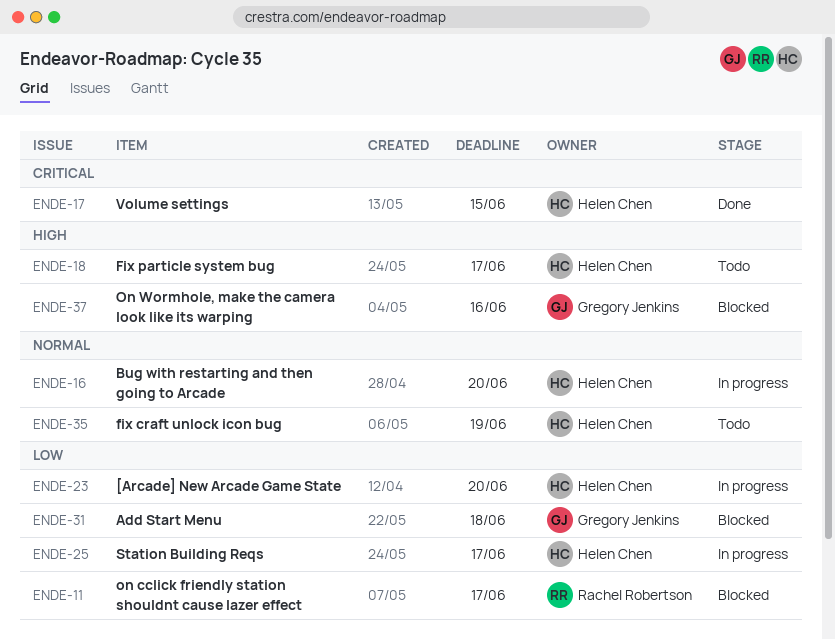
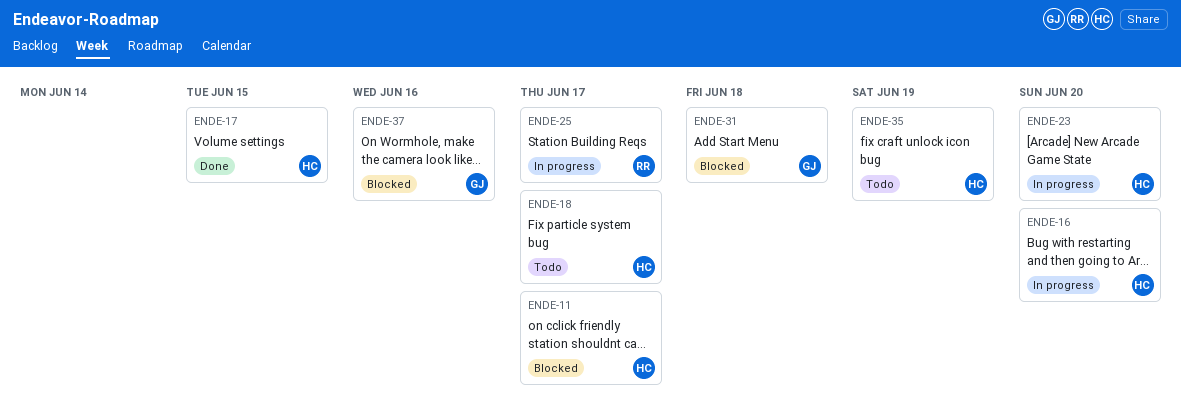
ENDE-11, owner: Rachel Robertson -> Helen Chen
ENDE-25, owner: Helen Chen -> Rachel Robertson

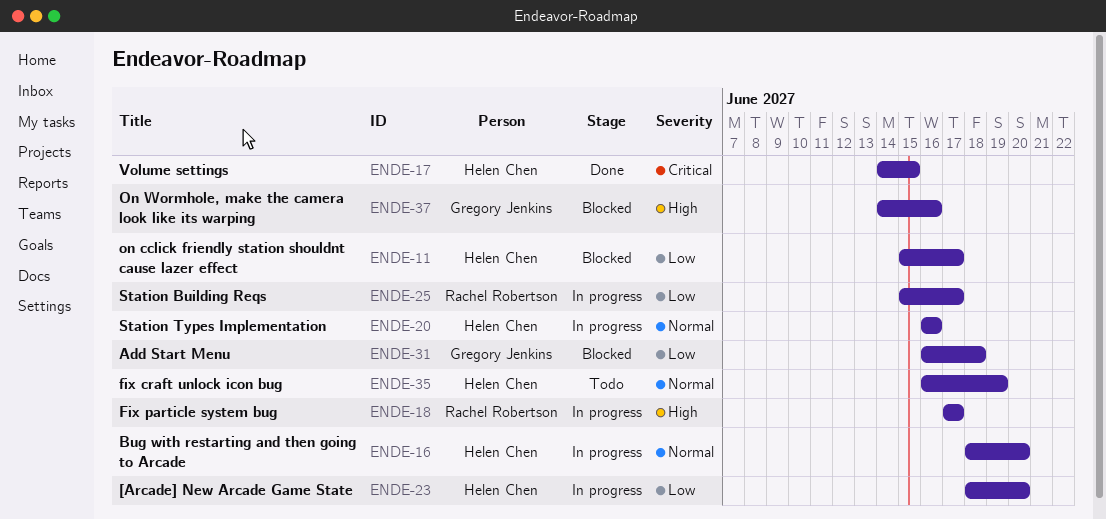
ENDE-18, status: Todo -> In progress
ENDE-18, owner: Helen Chen -> Rachel Robertson
ENDE-20: none -> present

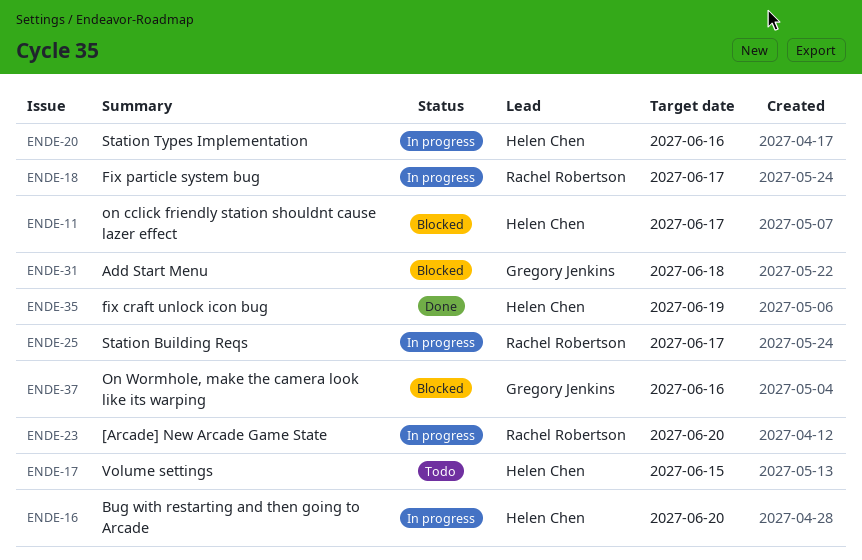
ENDE-17, status: Done -> Todo
ENDE-23, owner: Helen Chen -> Rachel Robertson
ENDE-35, status: Todo -> Done

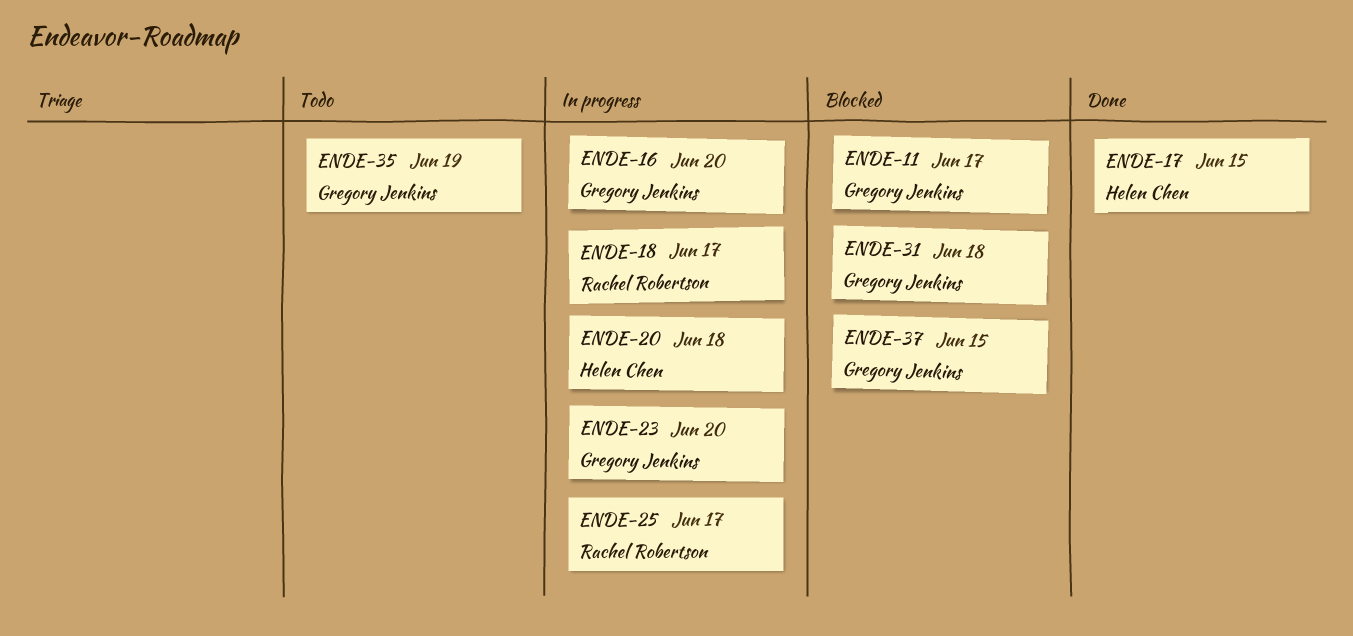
ENDE-11, owner: Helen Chen -> Gregory Jenkins
ENDE-16, owner: Helen Chen -> Gregory Jenkins
ENDE-17, status: Todo -> Done
ENDE-20, due: Jun 16 -> Jun 18
ENDE-23, owner: Rachel Robertson -> Gregory Jenkins
ENDE-35, status: Done -> Todo
ENDE-35, owner: Helen Chen -> Gregory Jenkins
ENDE-37, due: Jun 16 -> Jun 15

